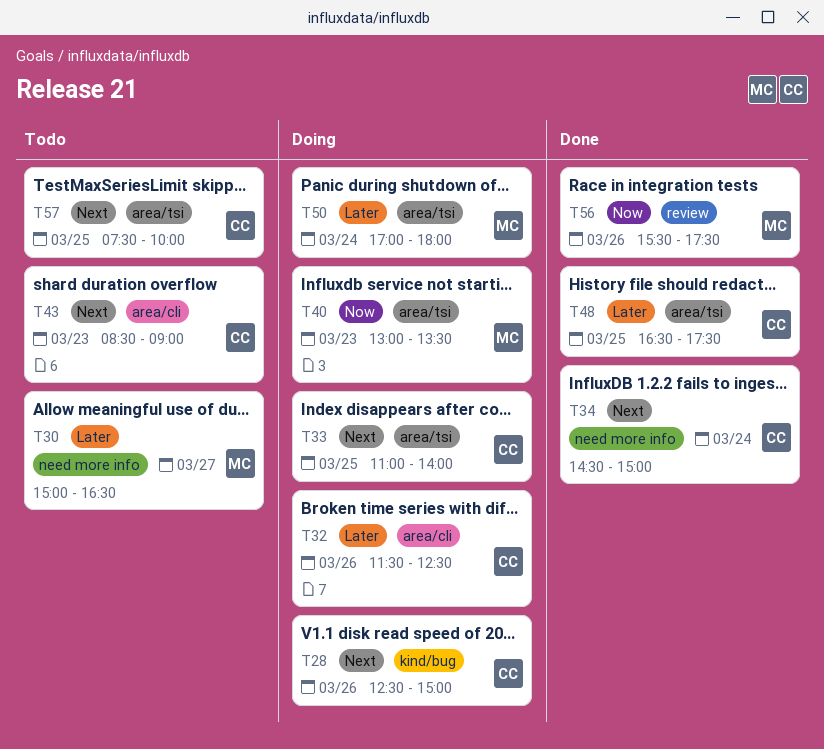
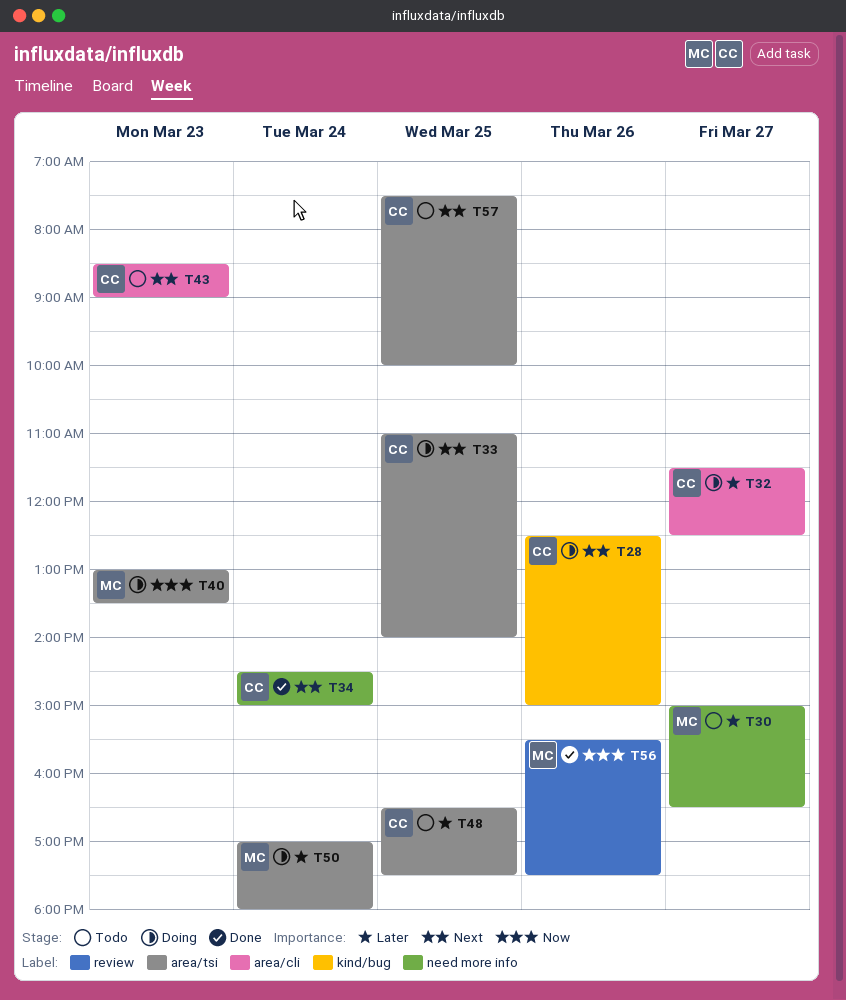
T32, day: Mar 26 -> Mar 27
T48, status: Done -> Todo

